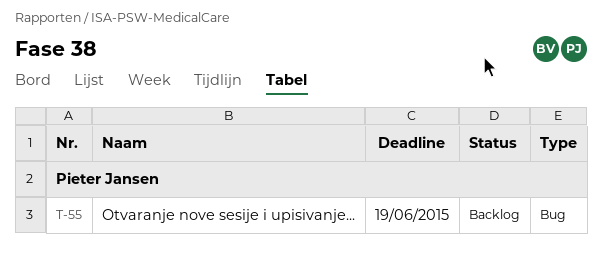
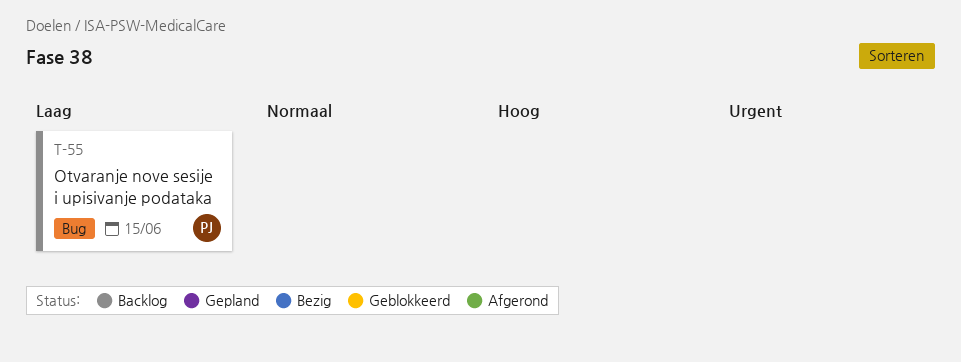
T-55, due: Jun 19 -> Jun 15

